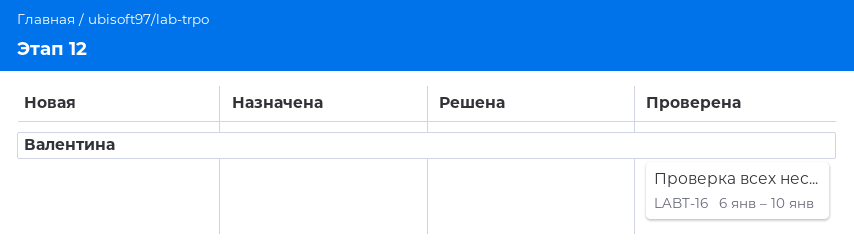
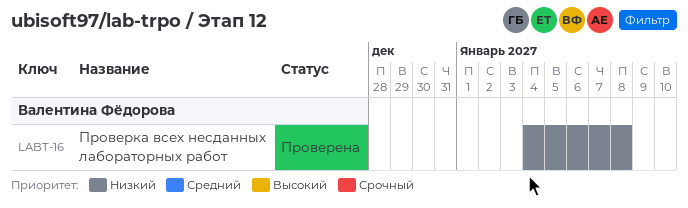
LABT-16, start: Jan 6 -> Jan 4
LABT-16, due: Jan 10 -> Jan 8

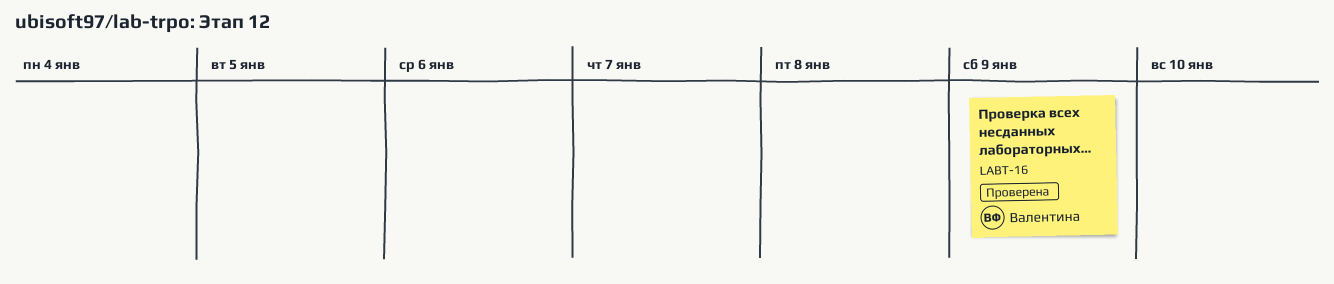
LABT-16, due: Jan 8 -> Jan 9

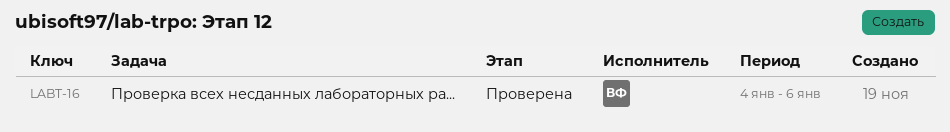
LABT-16, due: Jan 9 -> Jan 6

